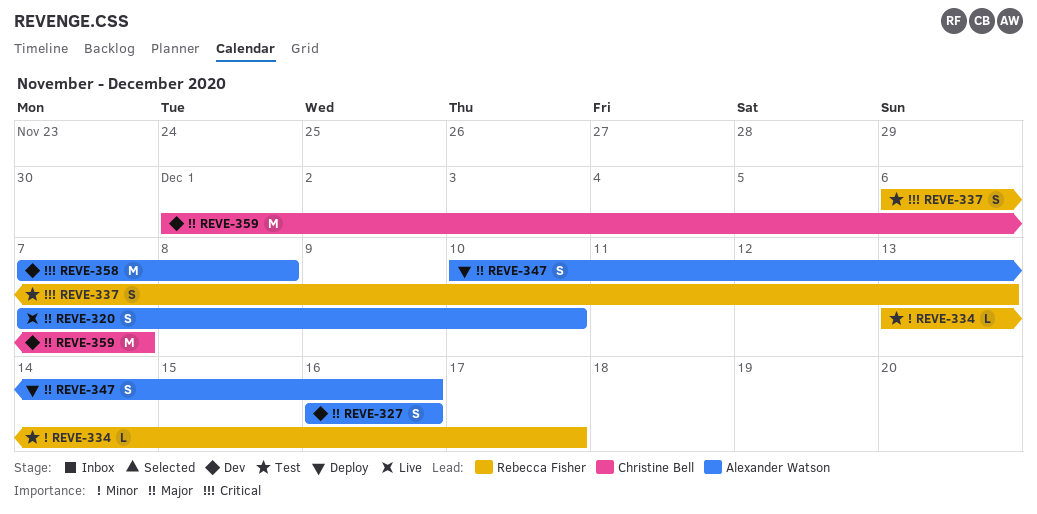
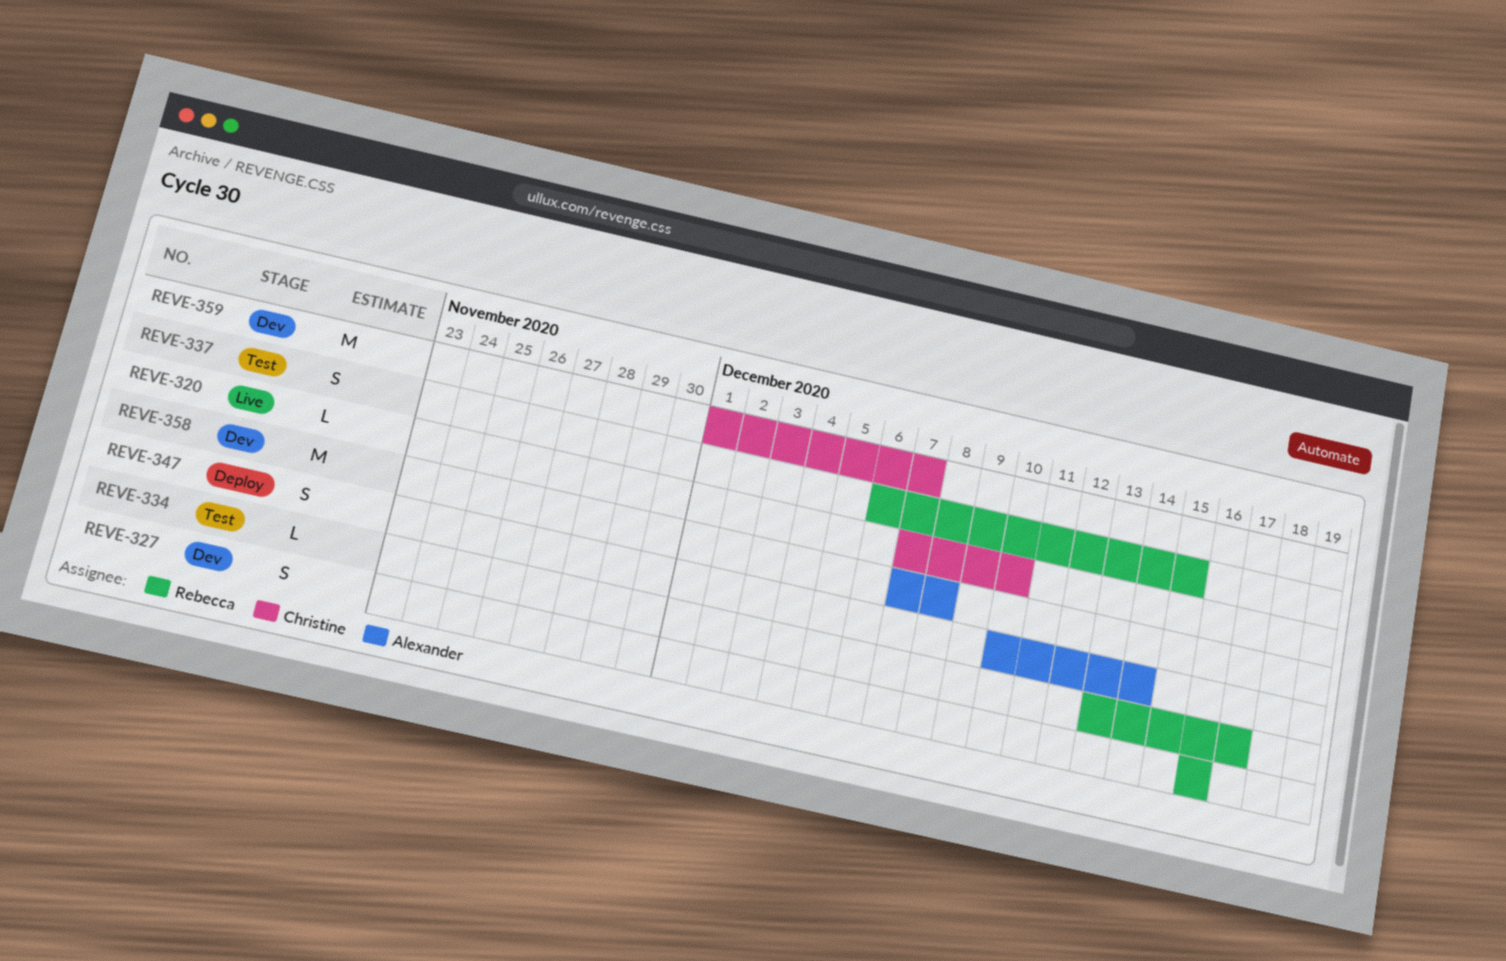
REVE-320, owner: Alexander Watson -> Christine Bell
REVE-320, estimate: S -> L
REVE-327, owner: Alexander Watson -> Rebecca Fisher
REVE-337, due: Dec 13 -> Dec 15
REVE-347, due: Dec 16 -> Dec 14

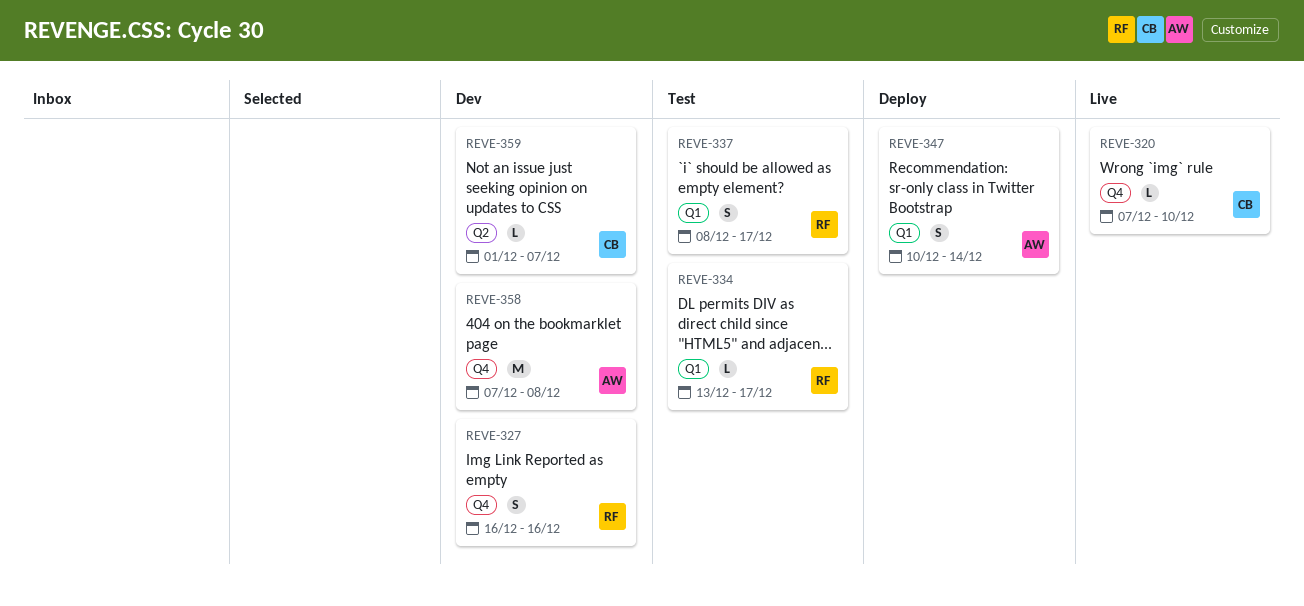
REVE-337, start: Dec 6 -> Dec 8
REVE-337, due: Dec 15 -> Dec 17
REVE-359, estimate: M -> L

